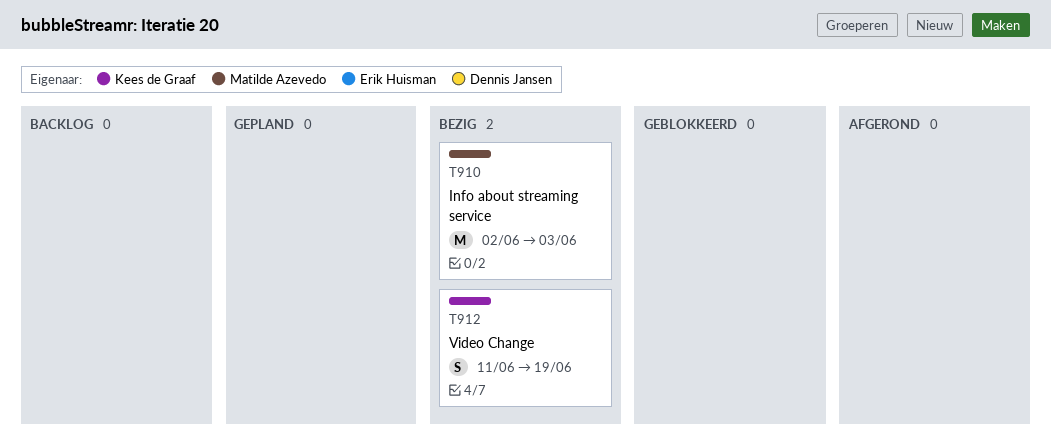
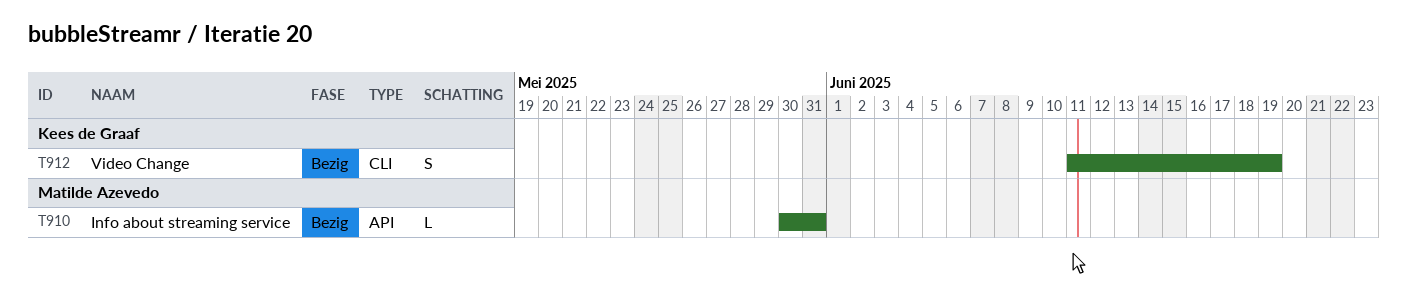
T910, estimate: M -> L
T910, start: Jun 2 -> May 30
T910, due: Jun 3 -> May 31

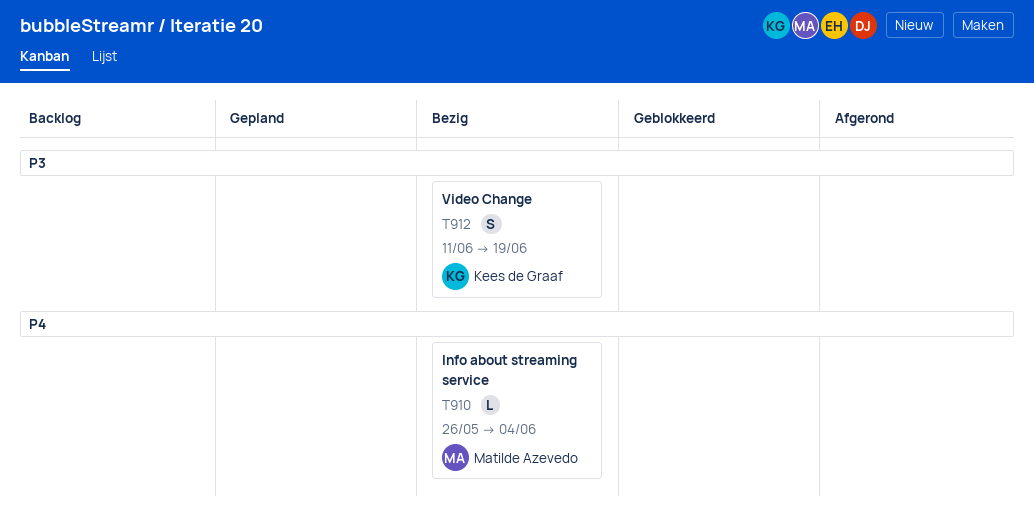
T910, start: May 30 -> May 26
T910, due: May 31 -> Jun 4

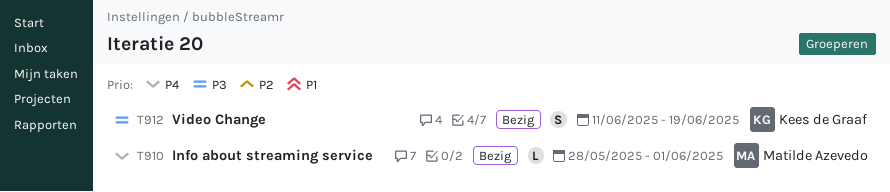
T910, start: May 26 -> May 28
T910, due: Jun 4 -> Jun 1

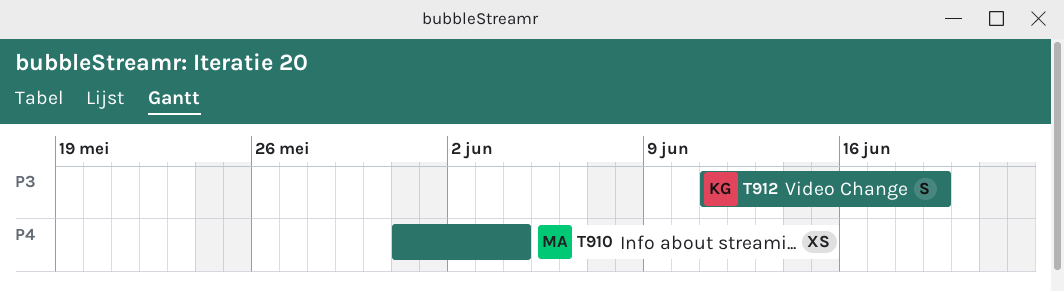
T910, estimate: L -> XS
T910, start: May 28 -> May 31
T910, due: Jun 1 -> Jun 4

